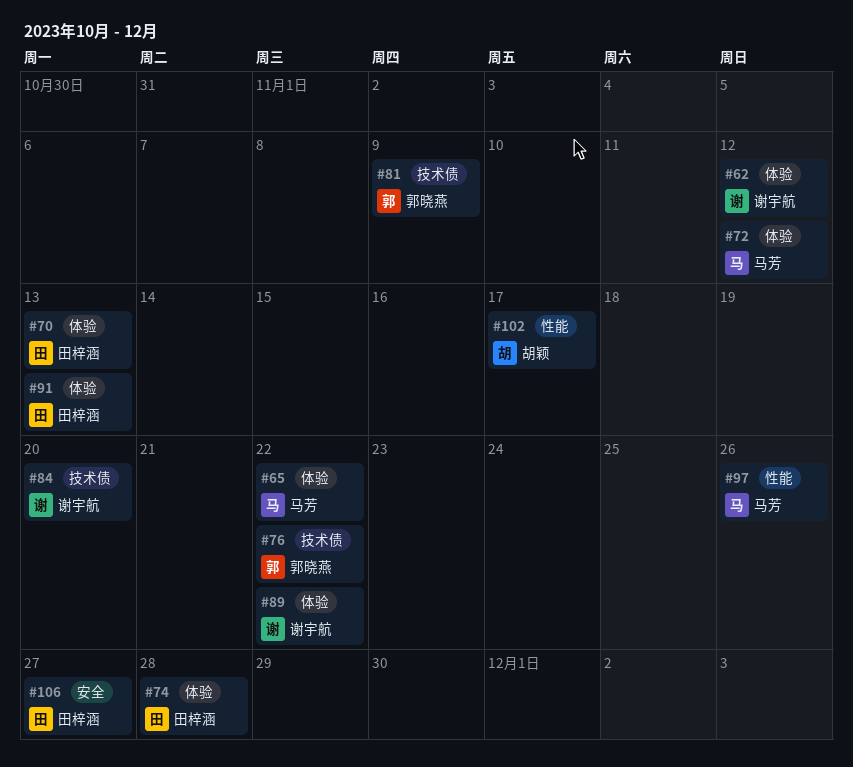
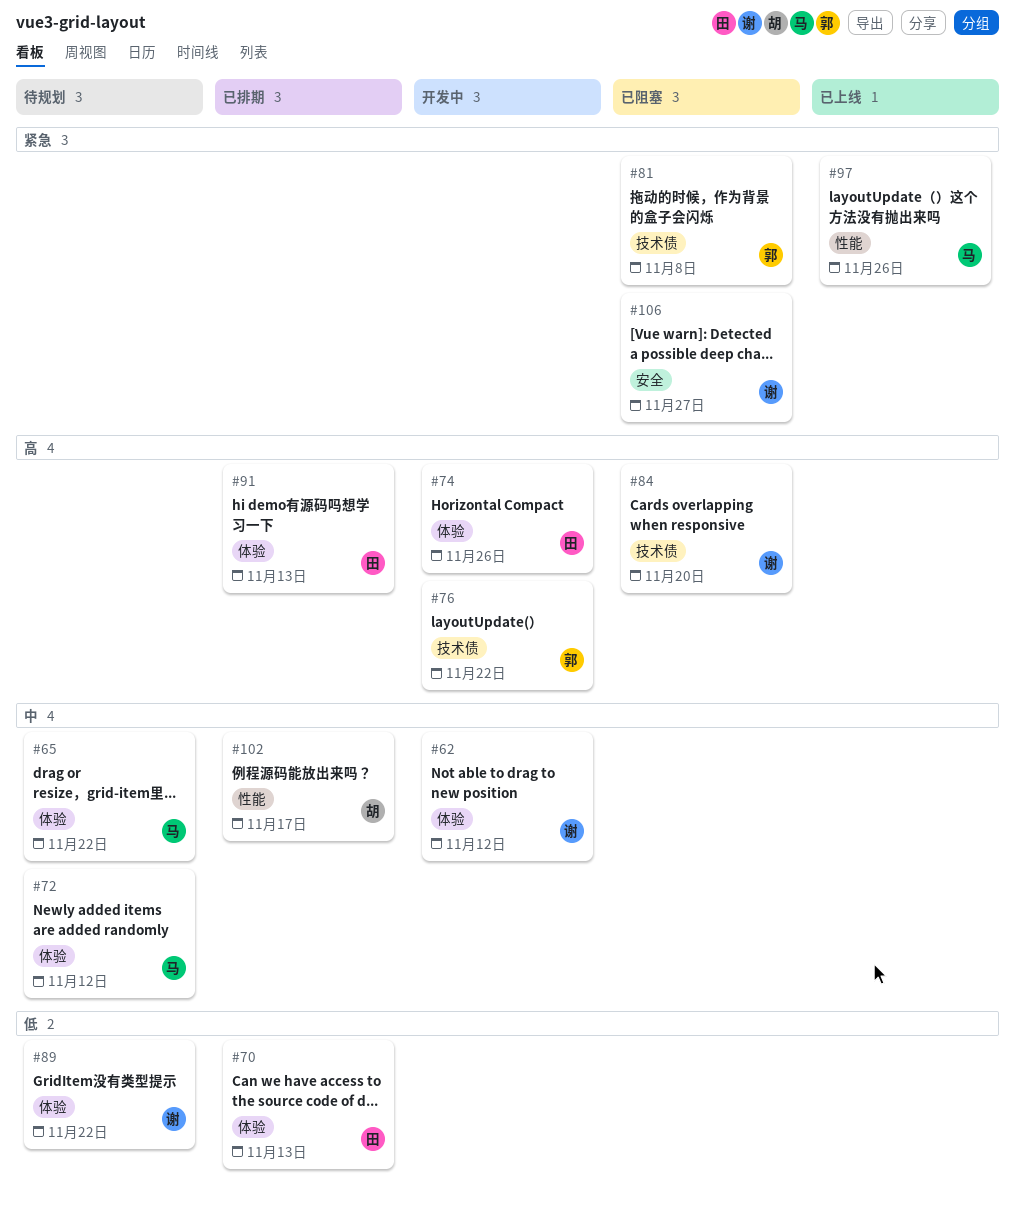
#74, due: Nov 28 -> Nov 26
#81, due: Nov 9 -> Nov 8
#106, owner: 田梓涵 -> 谢宇航

